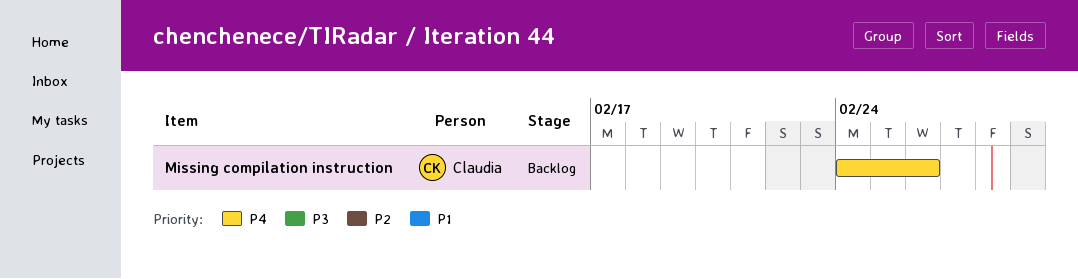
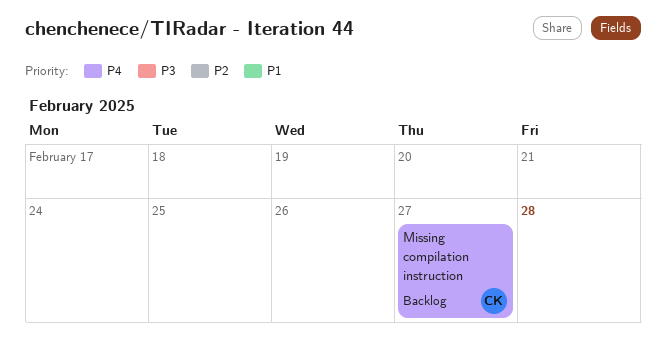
Missing compilation instruction, due: Feb 26 -> Feb 27

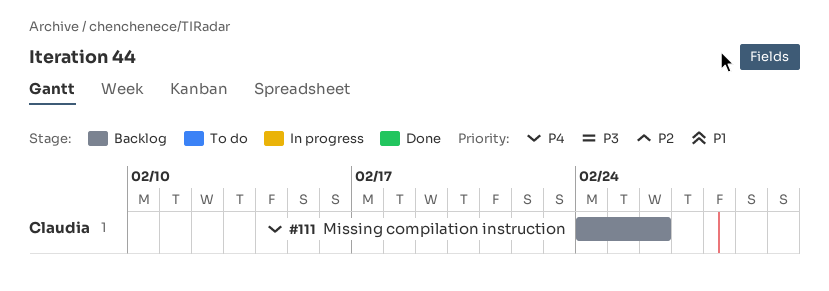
Missing compilation instruction, due: Feb 27 -> Feb 26

